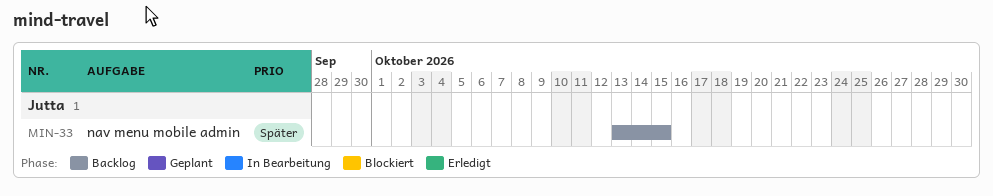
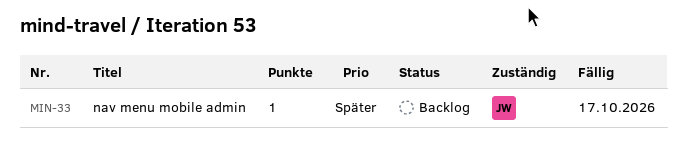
MIN-33, due: Oct 15 -> Oct 17

